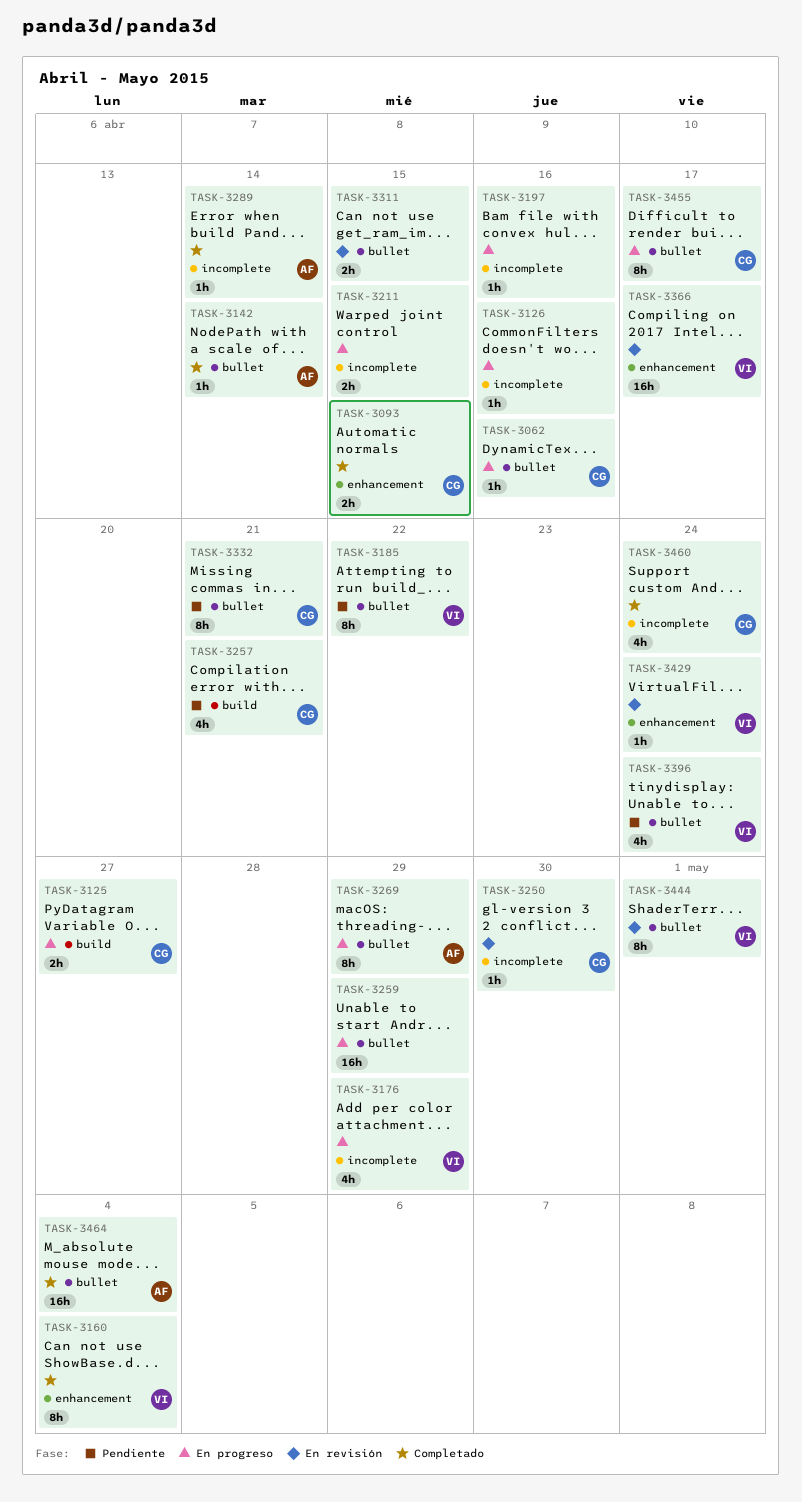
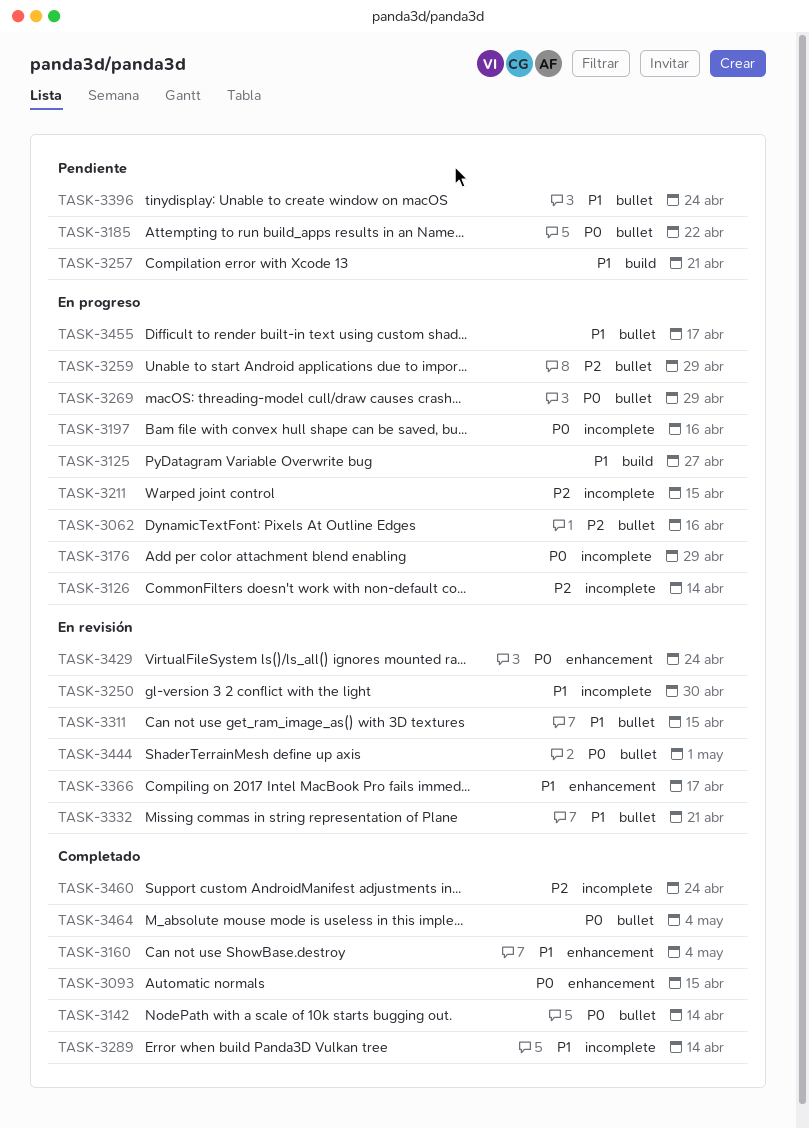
TASK-3126, due: Apr 16 -> Apr 14
TASK-3332, status: Pendiente -> En revisión

